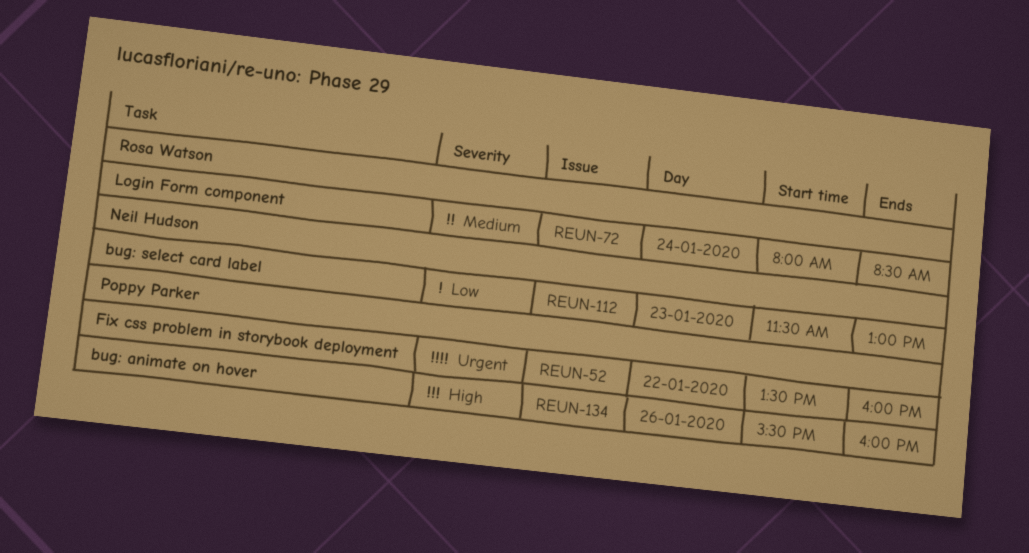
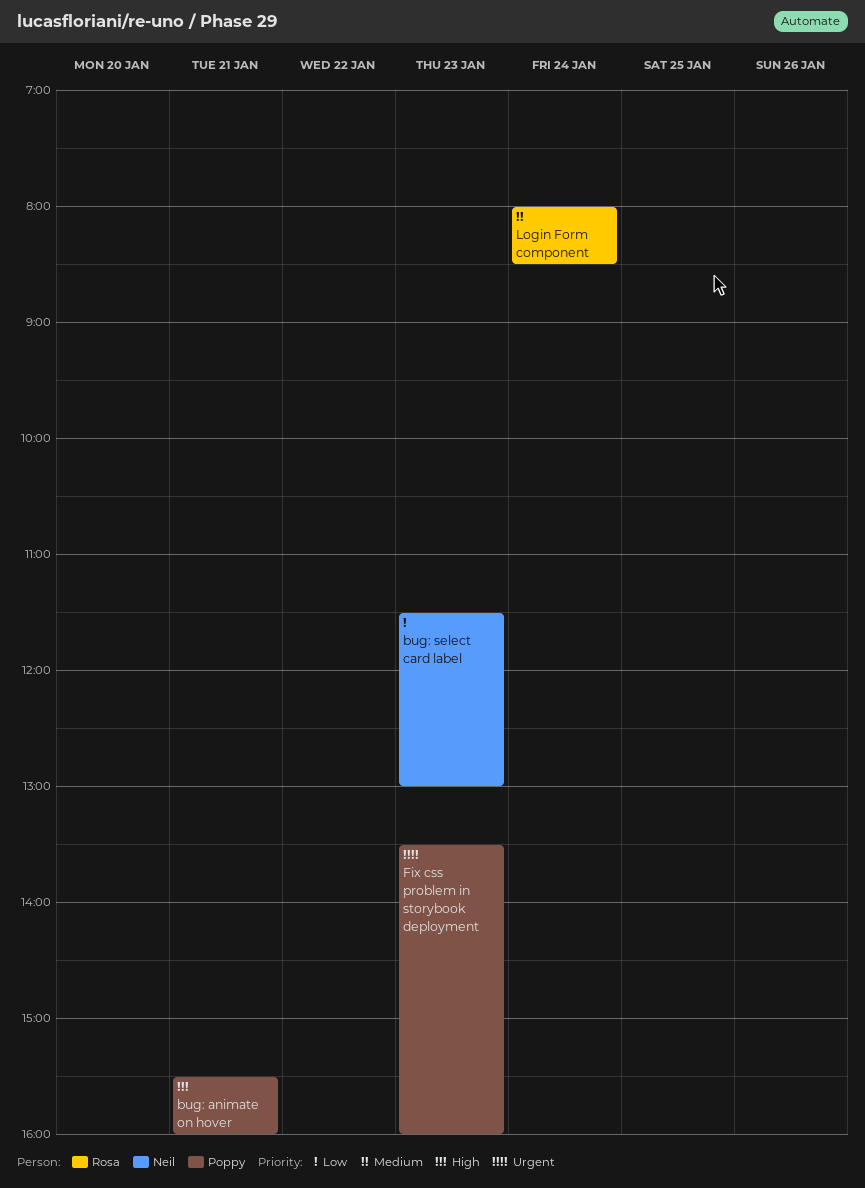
bug: animate on hover, day: Jan 26 -> Jan 21
Fix css problem in storybook deployment, day: Jan 22 -> Jan 23

